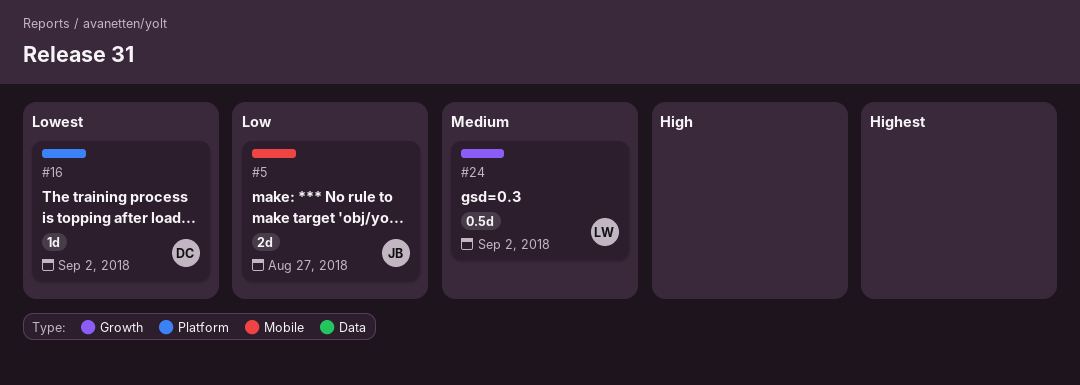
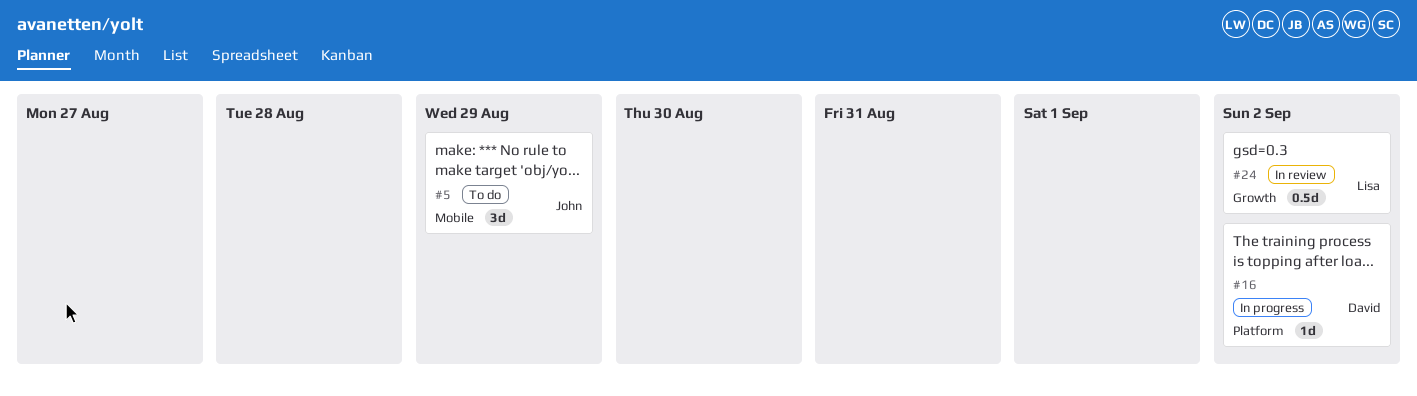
#5, estimate: 2d -> 3d
#5, due: Aug 27 -> Aug 29

